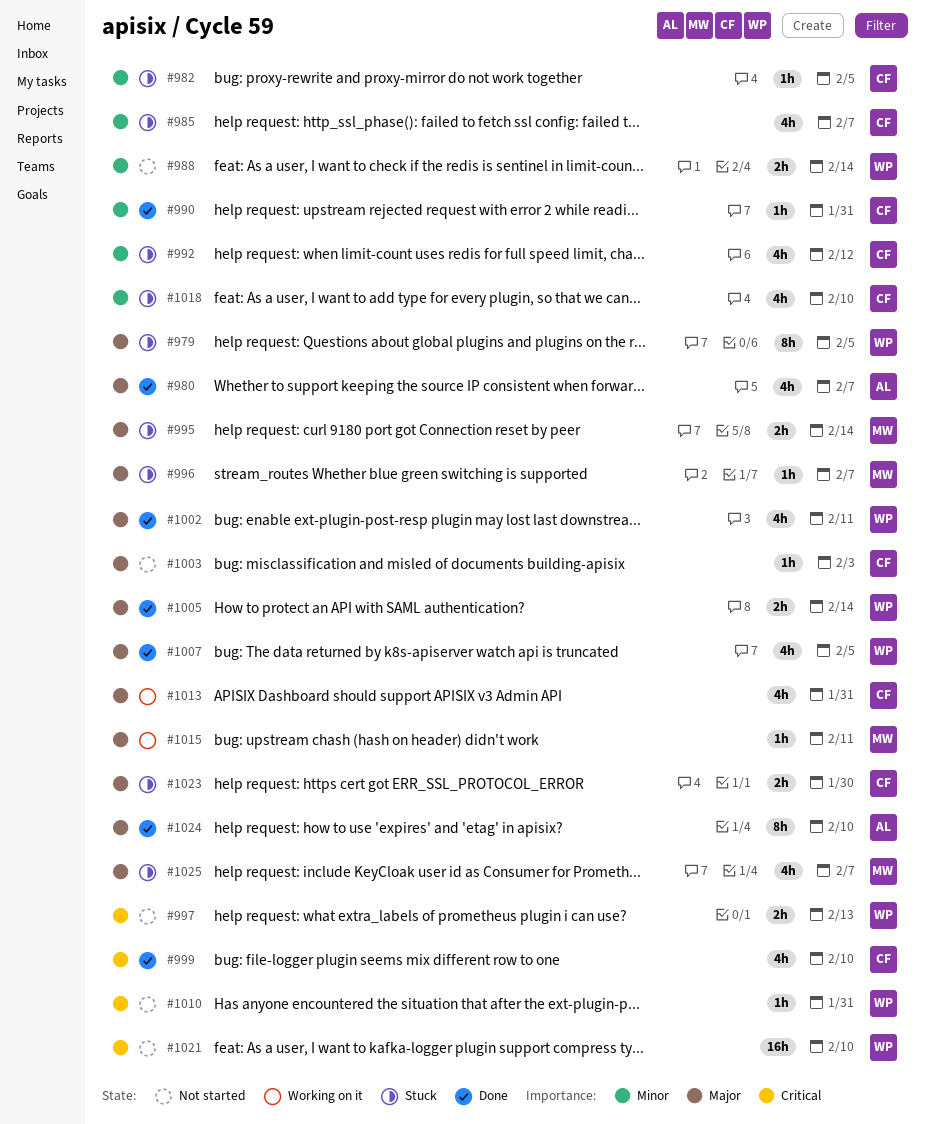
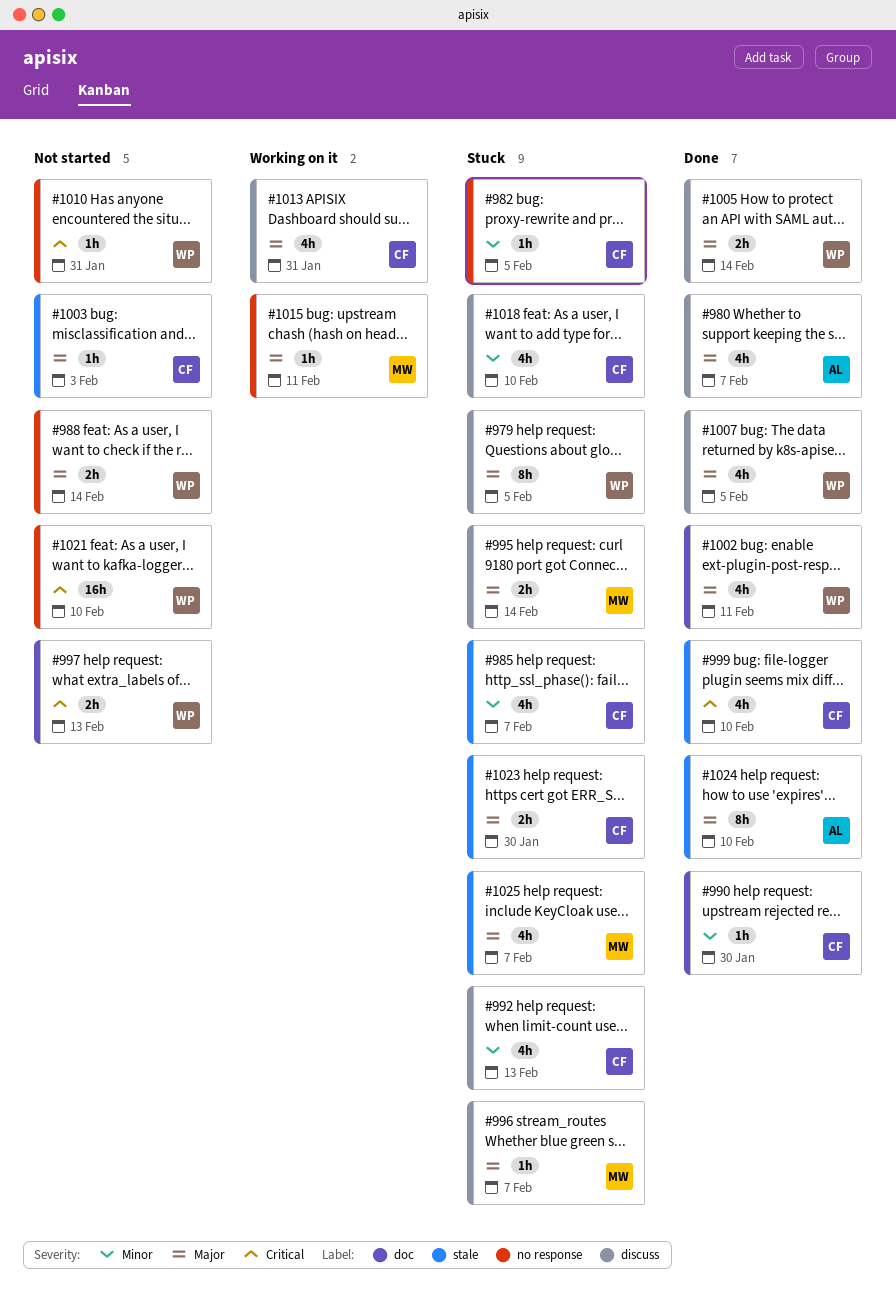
#988, priority: Minor -> Major
#990, due: Jan 31 -> Jan 30
#992, due: Feb 12 -> Feb 13

